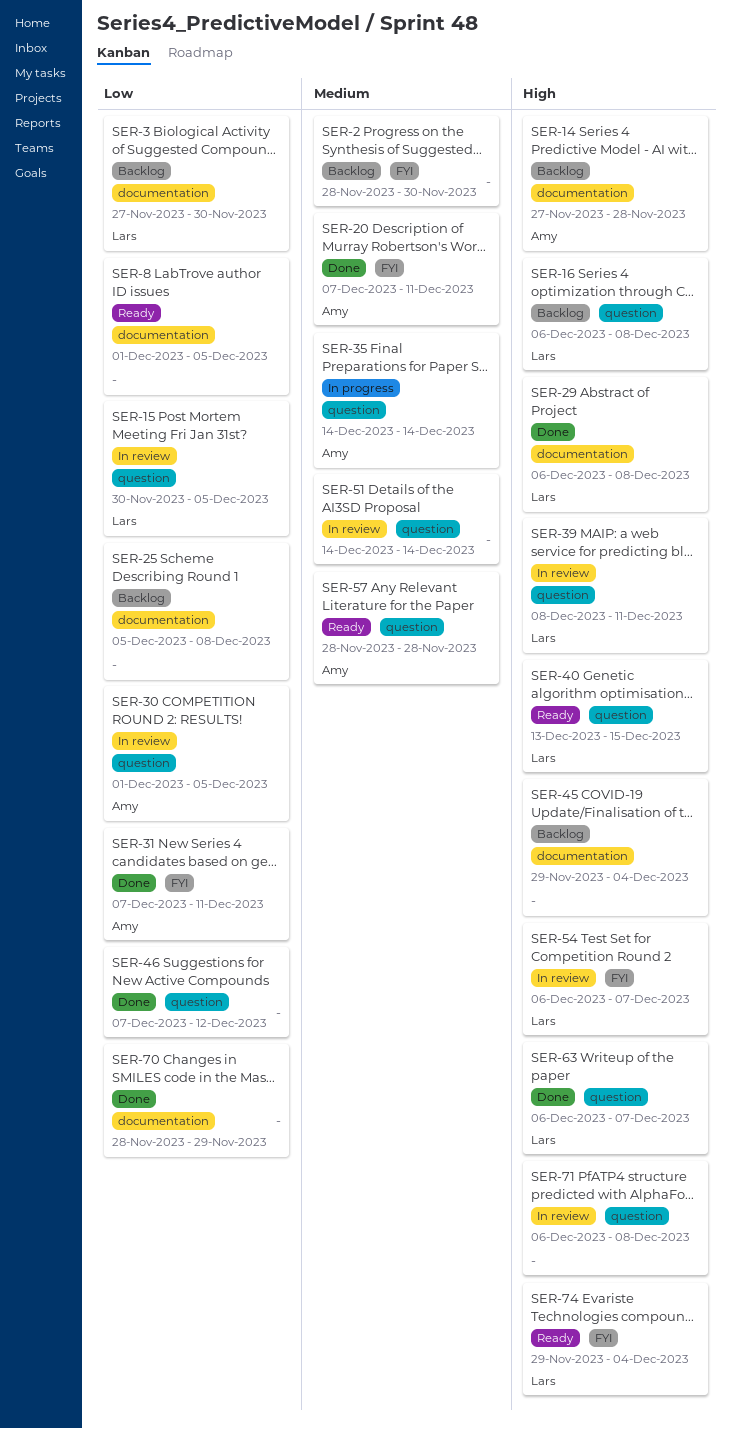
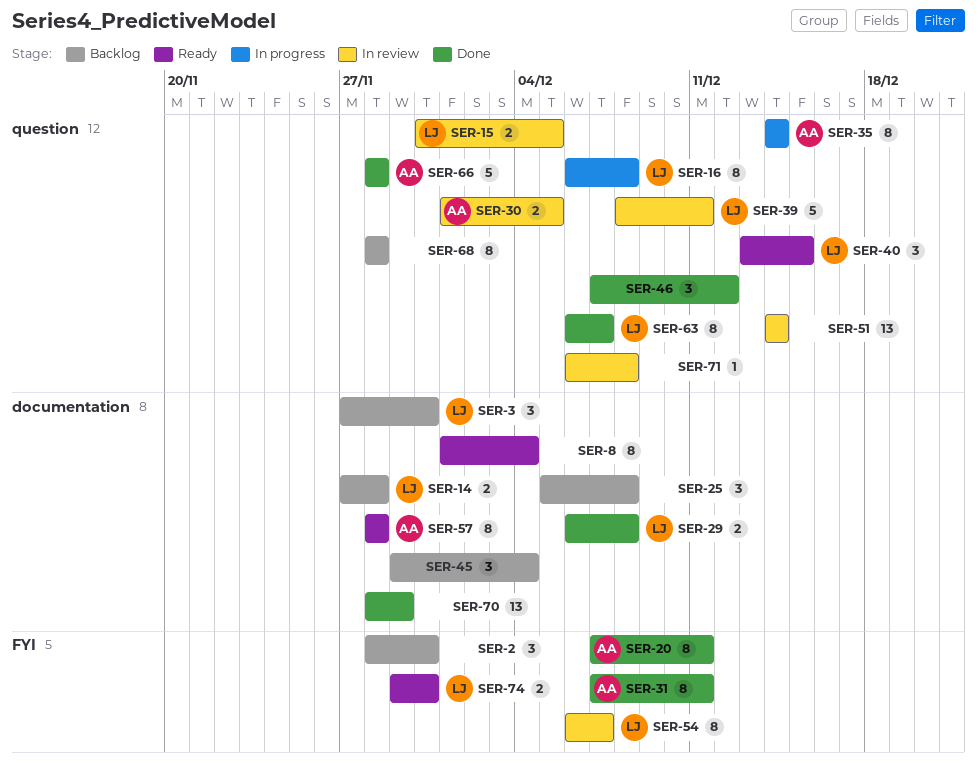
SER-8, due: Dec 5 -> Dec 4
SER-14, owner: Amy -> Lars
SER-16, status: Backlog -> In progress
SER-57, label: question -> documentation
SER-66: none -> present
SER-68: none -> present
SER-74, due: Dec 4 -> Nov 30

